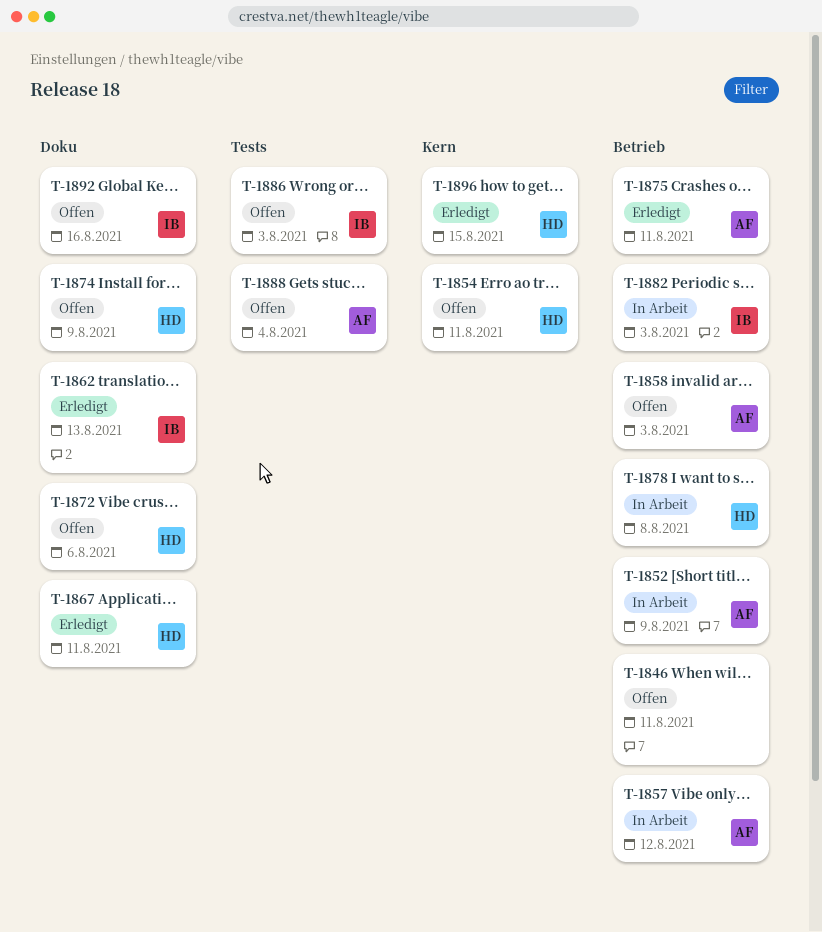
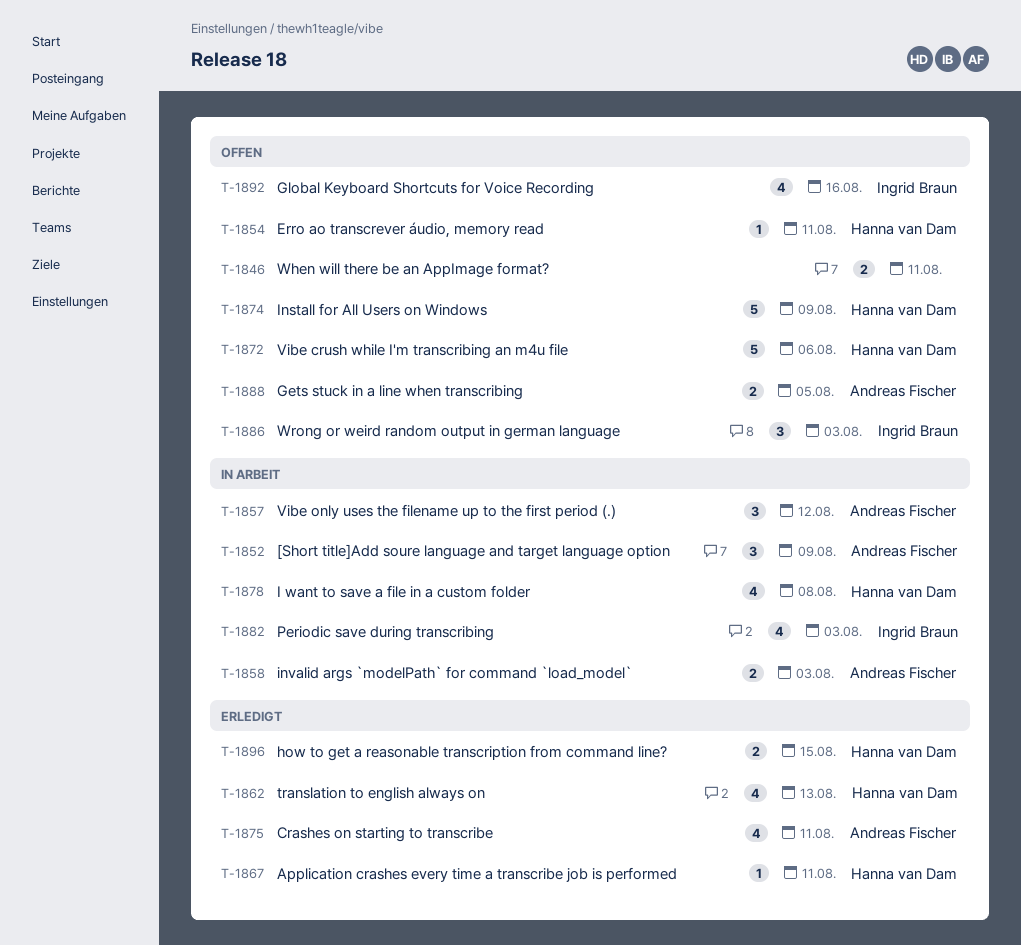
T-1858, status: Offen -> In Arbeit
T-1862, owner: Ingrid Braun -> Hanna van Dam
T-1888, due: Aug 4 -> Aug 5

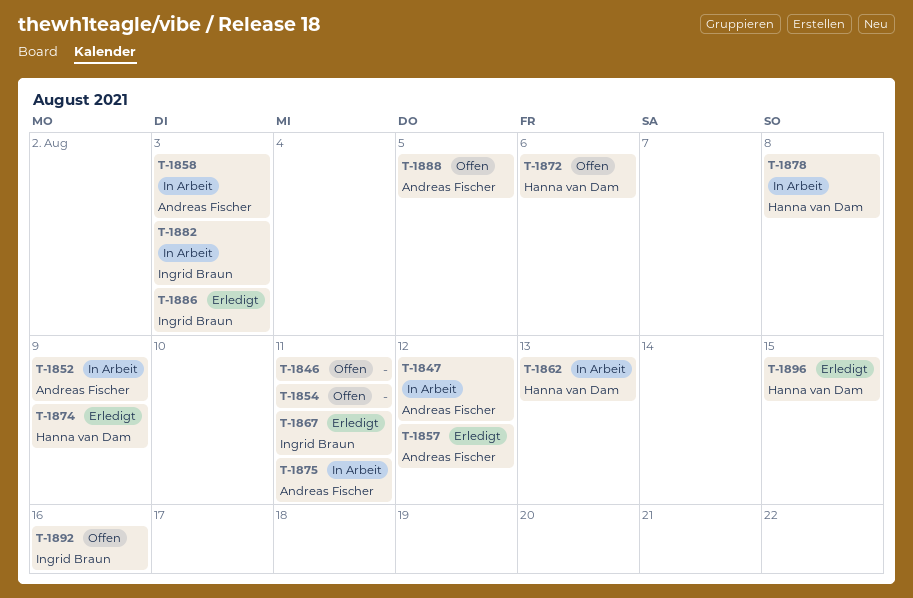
T-1847: none -> present
T-1854, owner: Hanna van Dam -> none
T-1857, status: In Arbeit -> Erledigt
T-1862, status: Erledigt -> In Arbeit
T-1867, owner: Hanna van Dam -> Ingrid Braun
T-1874, status: Offen -> Erledigt
T-1875, status: Erledigt -> In Arbeit
T-1886, status: Offen -> Erledigt

